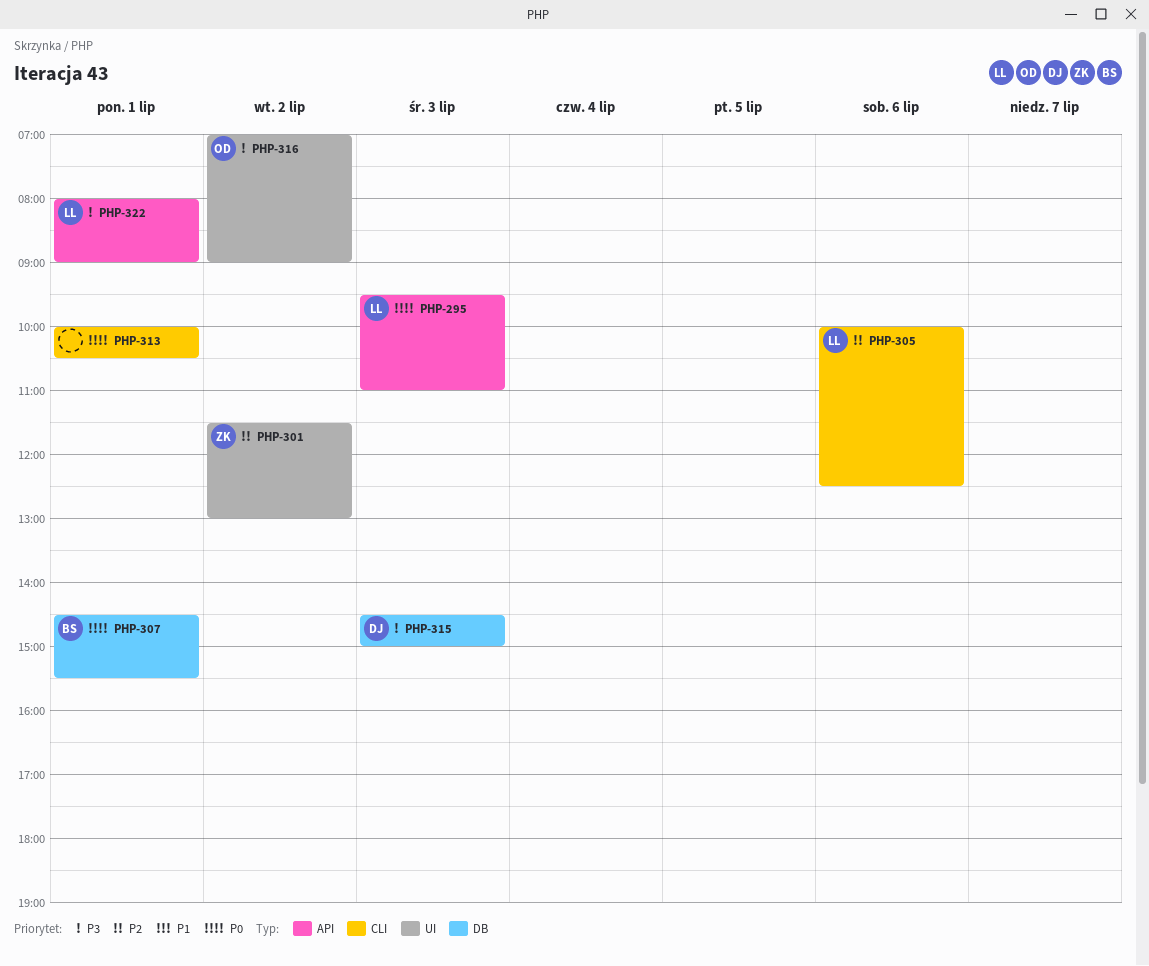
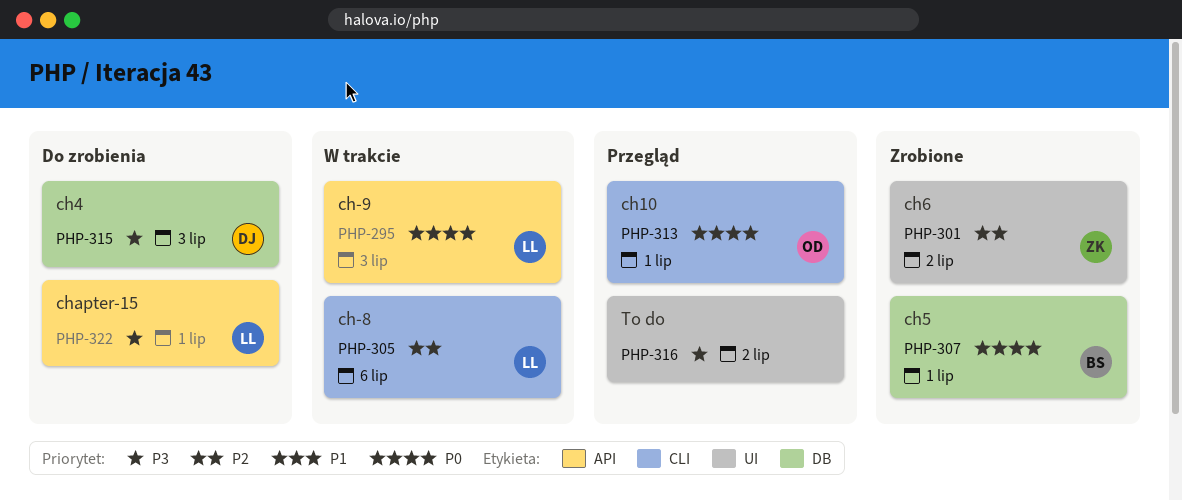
PHP-313, owner: none -> OD
PHP-316, owner: OD -> none

